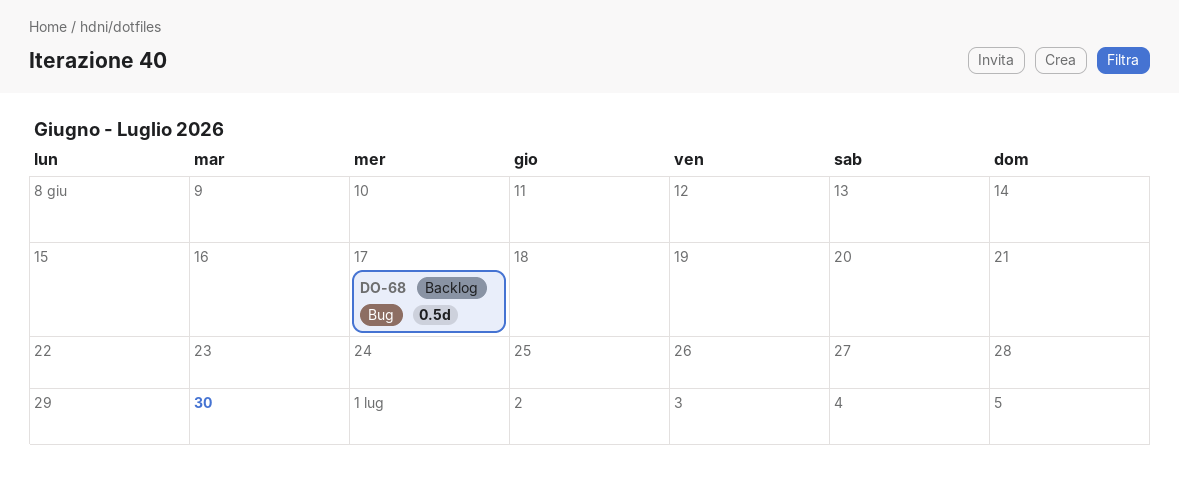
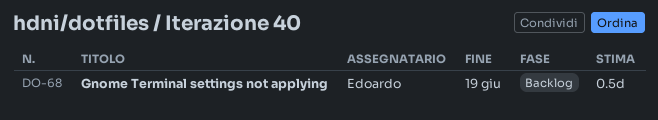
DO-68, due: Jun 17 -> Jun 19

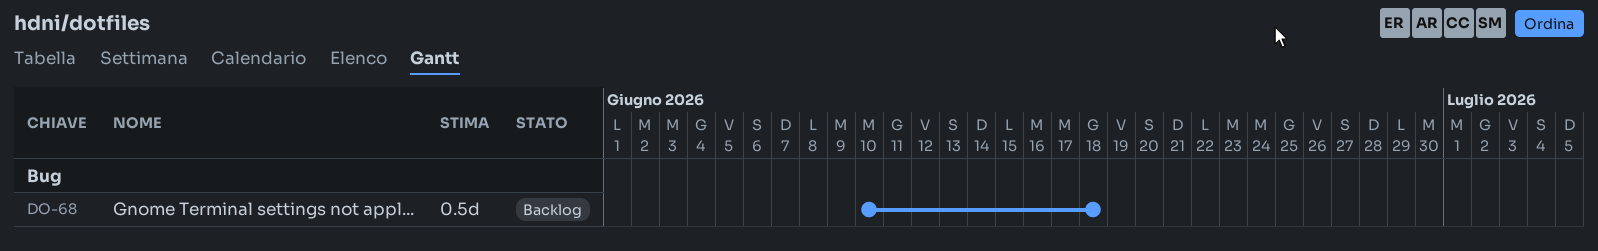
DO-68, due: Jun 19 -> Jun 18

